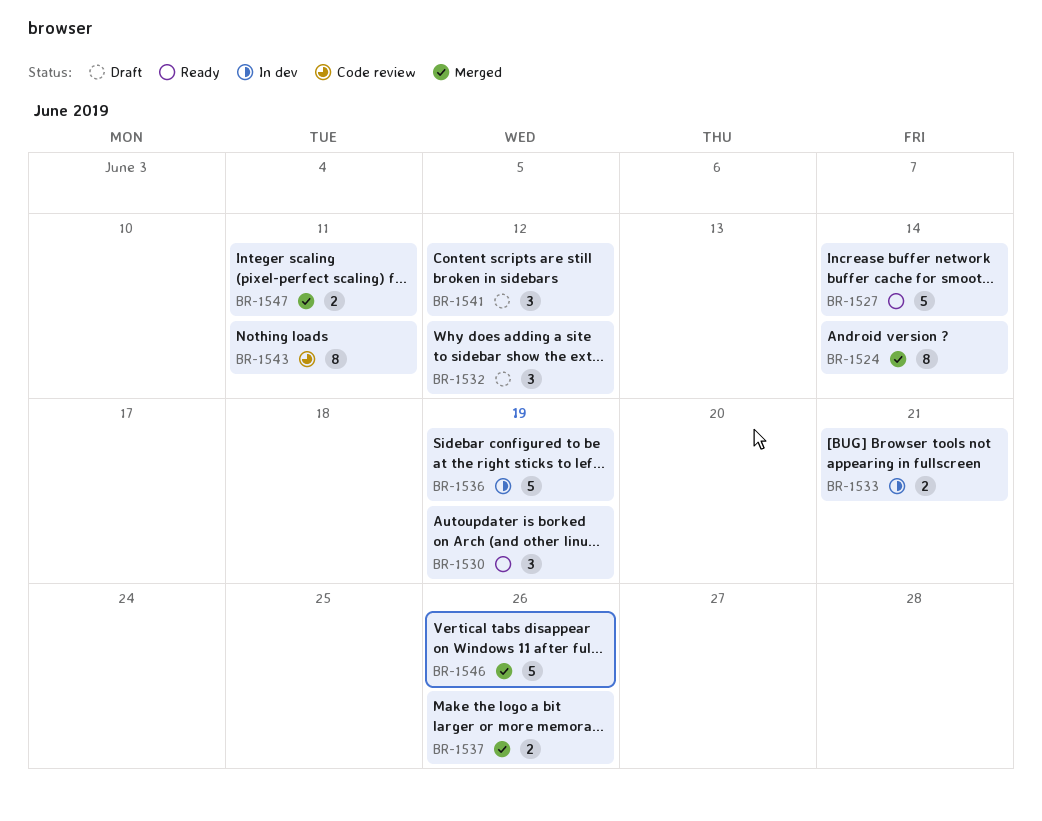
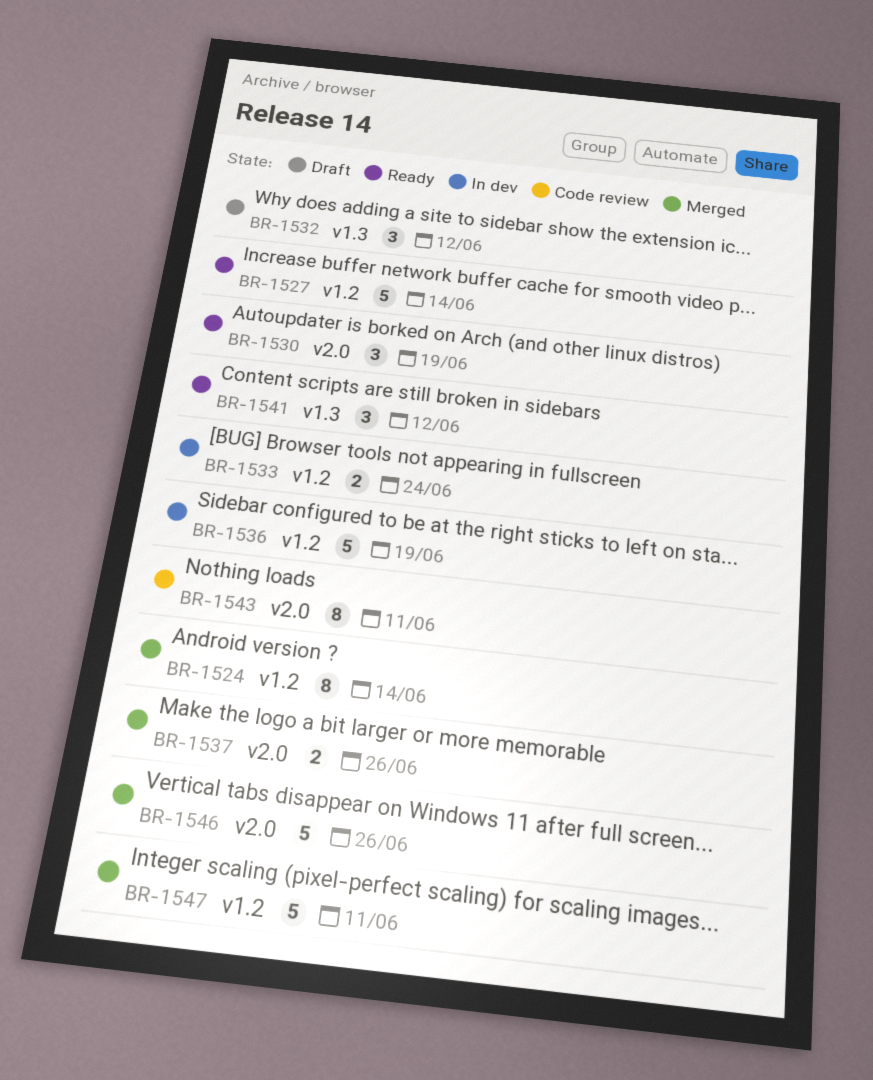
BR-1533, due: Jun 21 -> Jun 24
BR-1541, status: Draft -> Ready
BR-1547, estimate: 2 -> 5

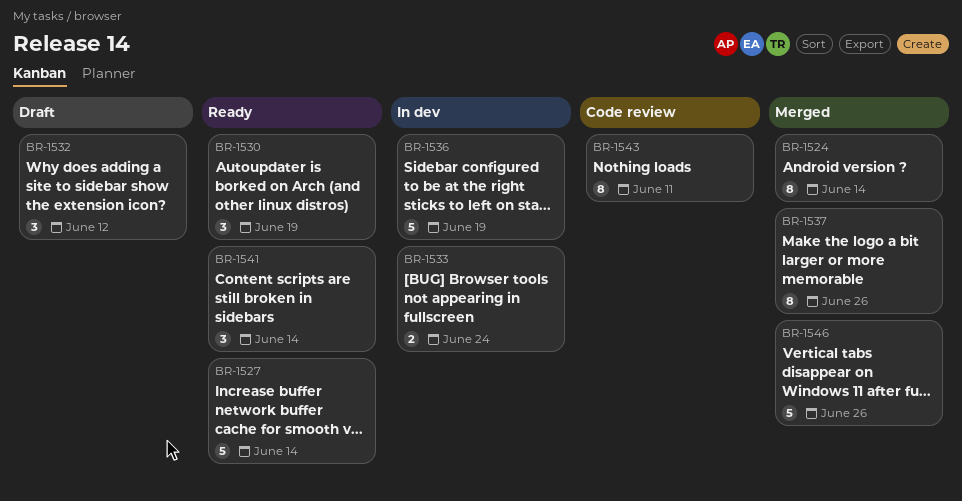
BR-1537, estimate: 2 -> 8
BR-1541, due: Jun 12 -> Jun 14
BR-1547: present -> none

